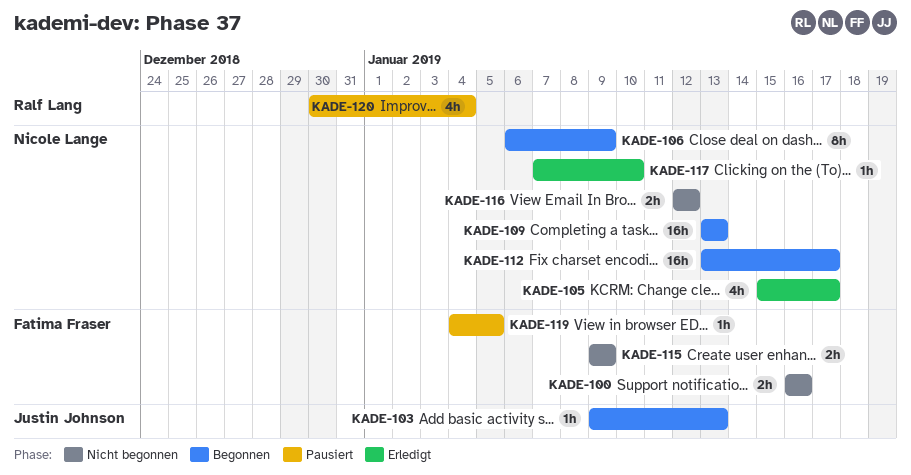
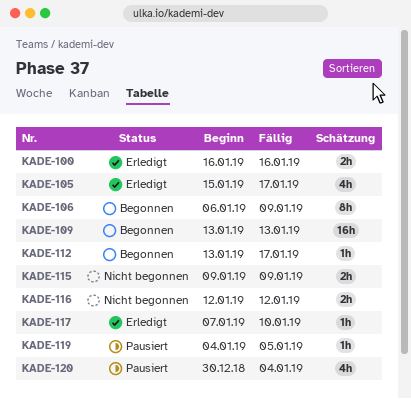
KADE-100, status: Nicht begonnen -> Erledigt
KADE-103: present -> none
KADE-112, estimate: 16h -> 1h

